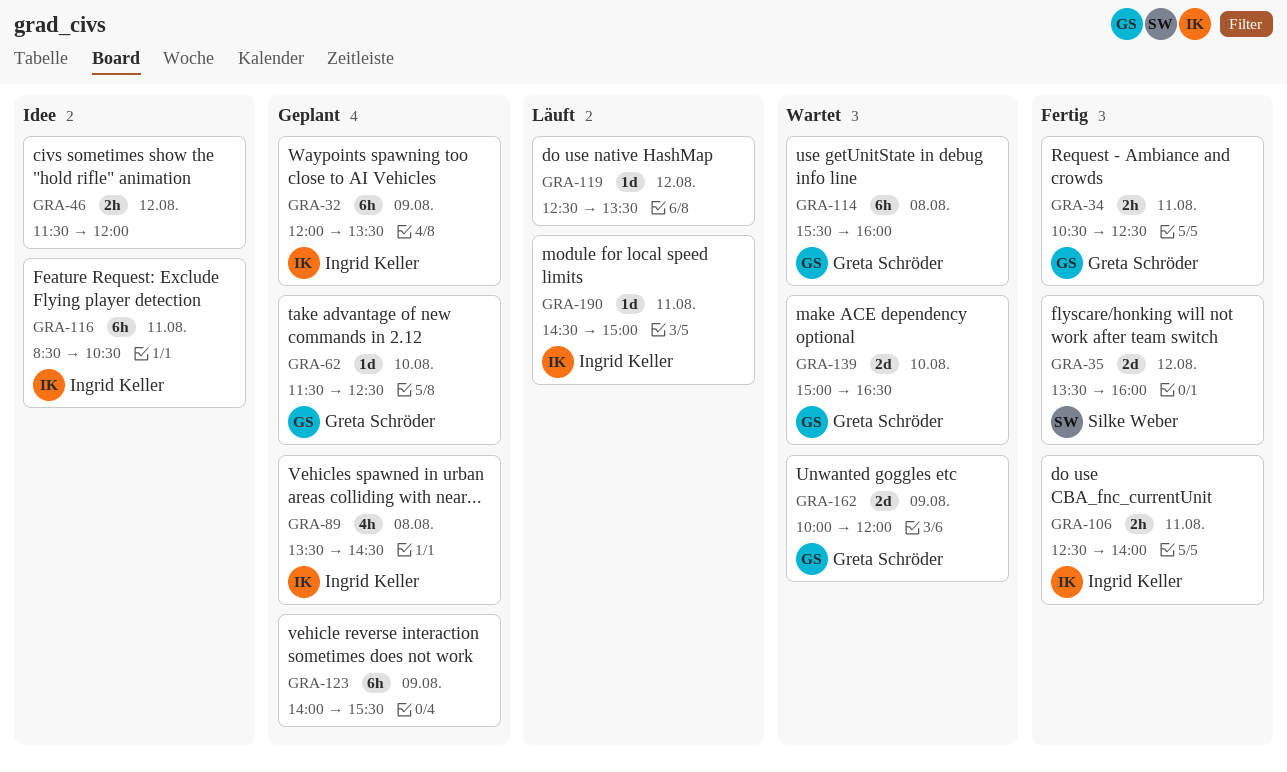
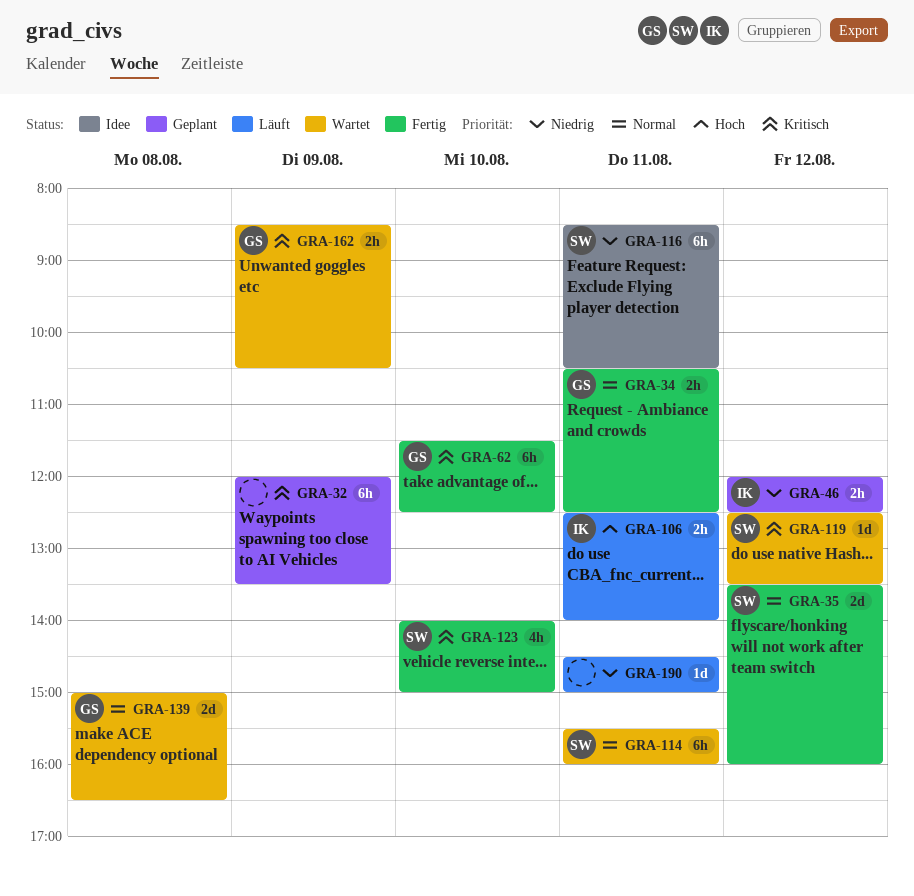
GRA-32, owner: Ingrid Keller -> none
GRA-46, status: Idee -> Geplant
GRA-46, owner: none -> Ingrid Keller
GRA-46, begins: 11:30 -> 12:00
GRA-46, ends: 12:00 -> 12:30
GRA-62, status: Geplant -> Fertig
GRA-62, estimate: 1d -> 6h
GRA-89: present -> none
GRA-106, status: Fertig -> Läuft
GRA-114, owner: Greta Schröder -> Silke Weber
GRA-114, day: Aug 8 -> Aug 11
GRA-116, owner: Ingrid Keller -> Silke Weber
GRA-119, status: Läuft -> Wartet
GRA-119, owner: none -> Silke Weber
GRA-123, status: Geplant -> Fertig
GRA-123, owner: none -> Silke Weber
GRA-123, estimate: 6h -> 4h
GRA-123, day: Aug 9 -> Aug 10
GRA-123, ends: 15:30 -> 15:00
GRA-139, day: Aug 10 -> Aug 8
GRA-162, estimate: 2d -> 2h
GRA-162, begins: 10:00 -> 08:30
GRA-162, ends: 12:00 -> 10:30
GRA-190, owner: Ingrid Keller -> none

